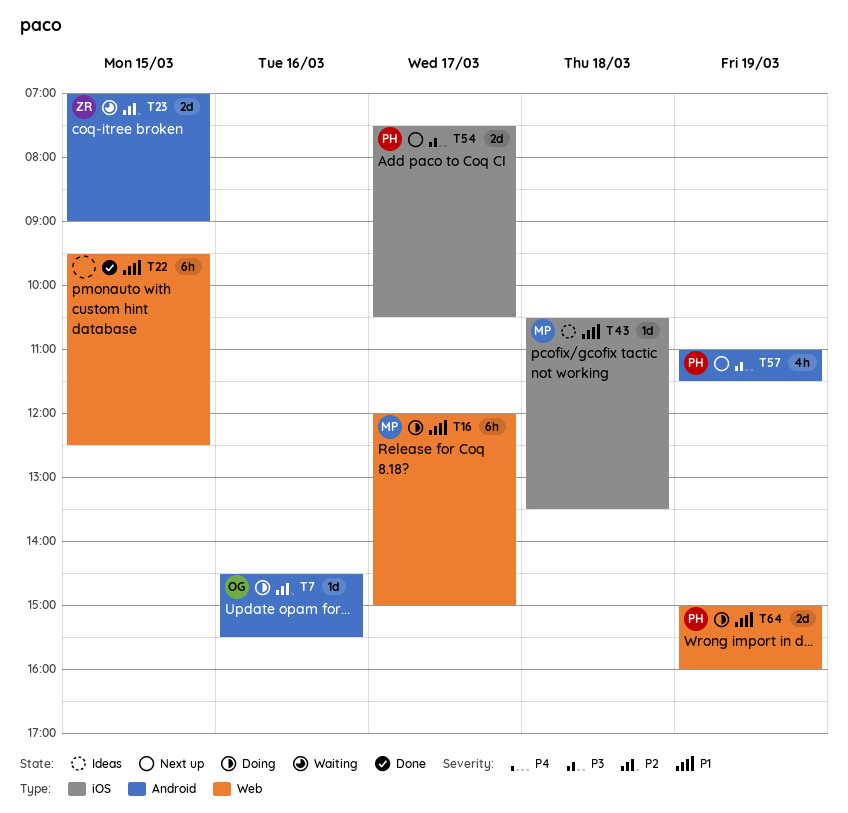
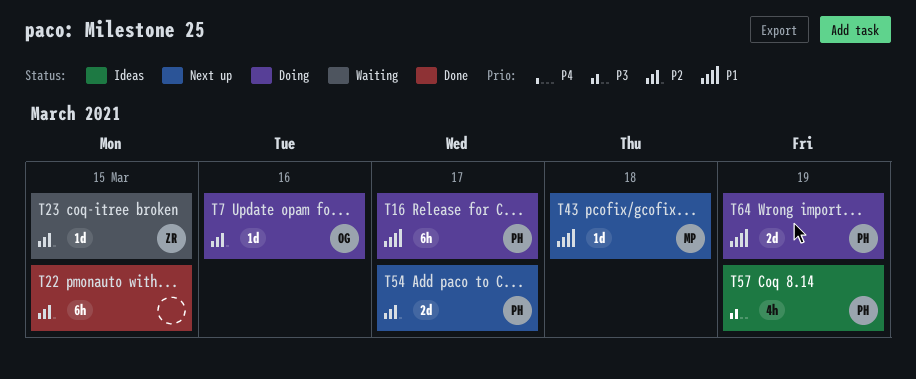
T16, owner: MP -> PH
T22, priority: P1 -> P2
T23, estimate: 2d -> 1d
T43, status: Ideas -> Next up
T54, priority: P3 -> P2
T57, status: Next up -> Ideas

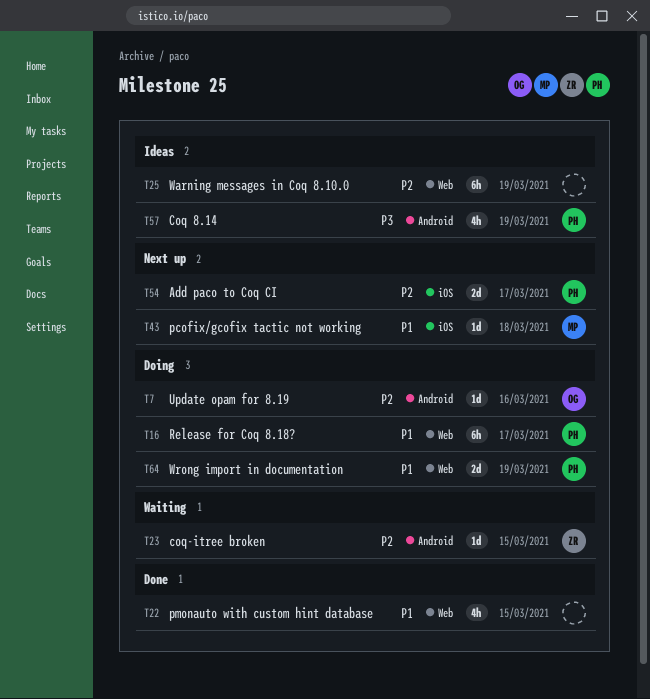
T22, priority: P2 -> P1
T22, estimate: 6h -> 4h
T25: none -> present

